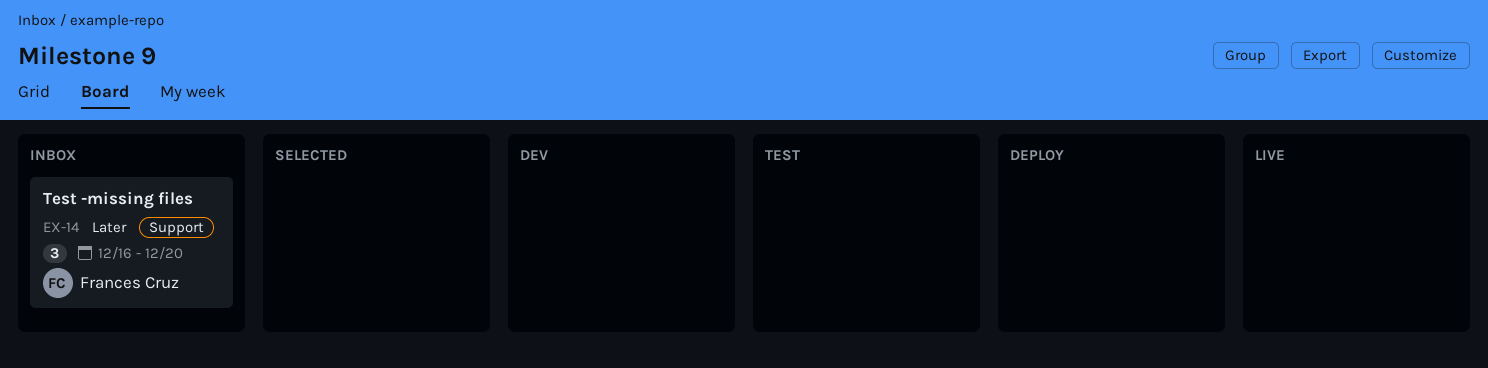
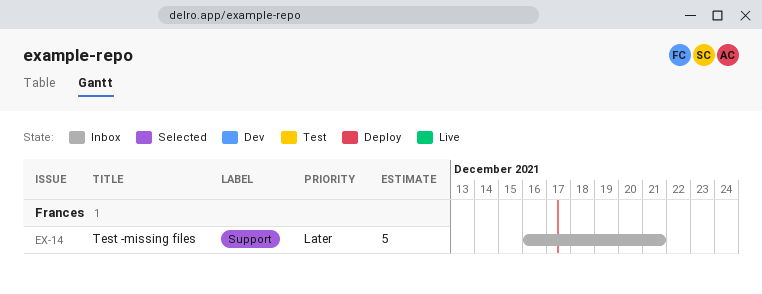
EX-14, estimate: 3 -> 5
EX-14, due: Dec 20 -> Dec 21

